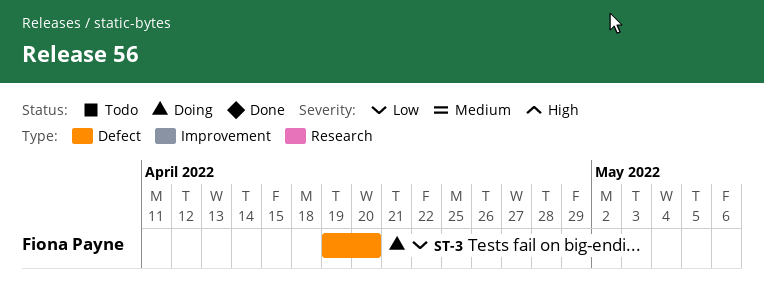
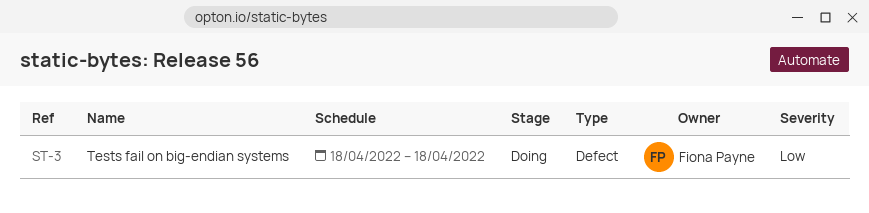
ST-3, start: Apr 19 -> Apr 18
ST-3, due: Apr 20 -> Apr 18

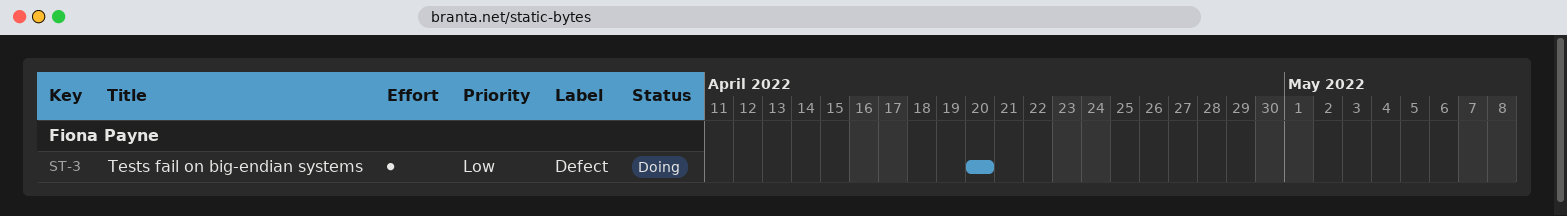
ST-3, start: Apr 18 -> Apr 20
ST-3, due: Apr 18 -> Apr 20

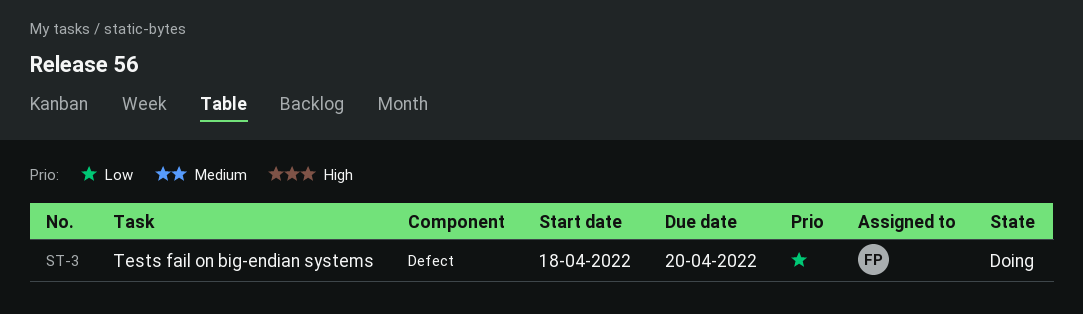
ST-3, start: Apr 20 -> Apr 18

